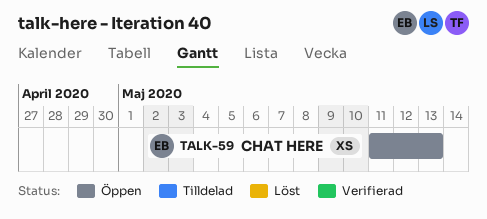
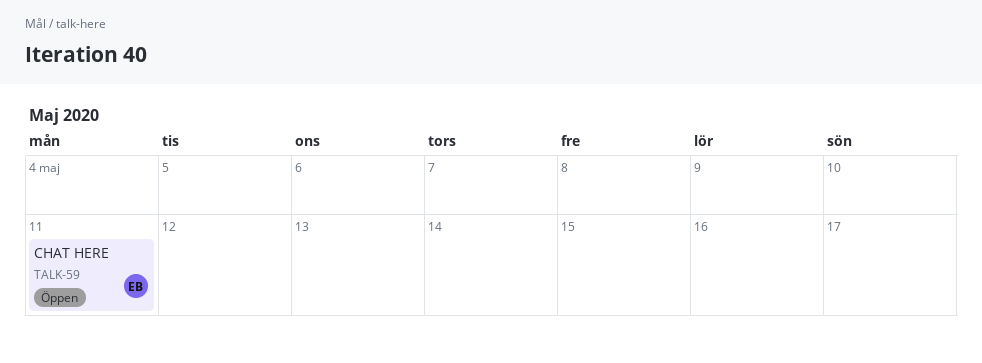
TALK-59, due: May 13 -> May 11

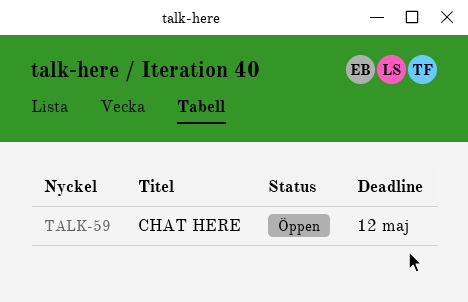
TALK-59, due: May 11 -> May 12

